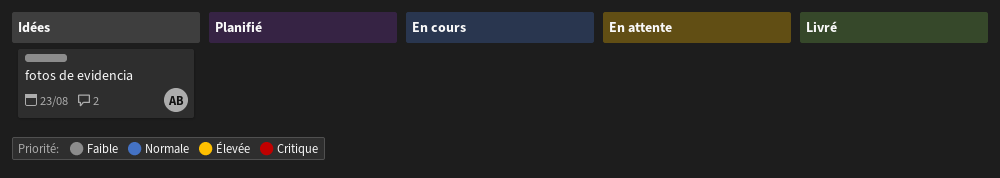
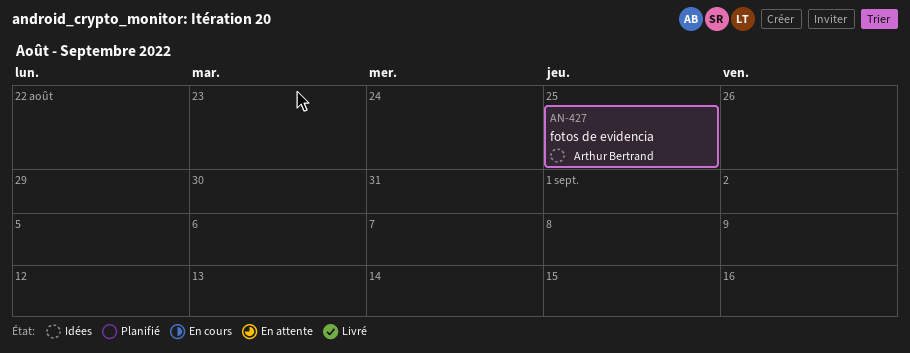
fotos de evidencia, due: Aug 23 -> Aug 25

